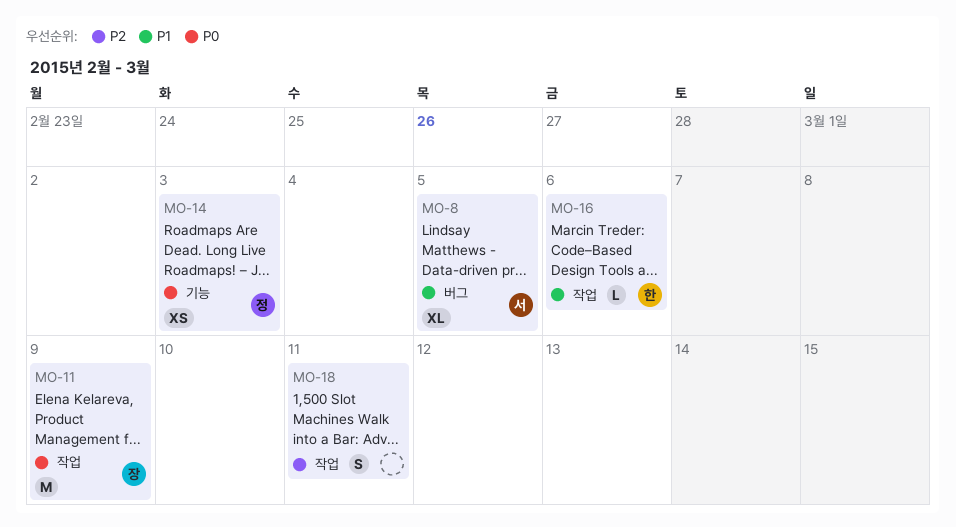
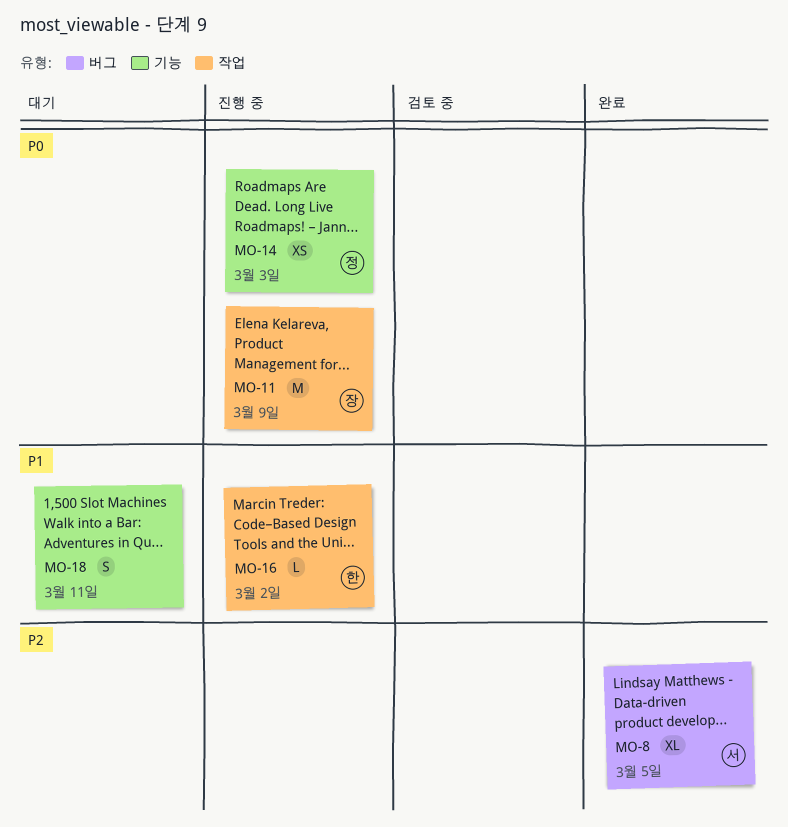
MO-8, priority: P1 -> P2
MO-16, due: Mar 6 -> Mar 2
MO-18, priority: P2 -> P1
MO-18, label: 작업 -> 기능

